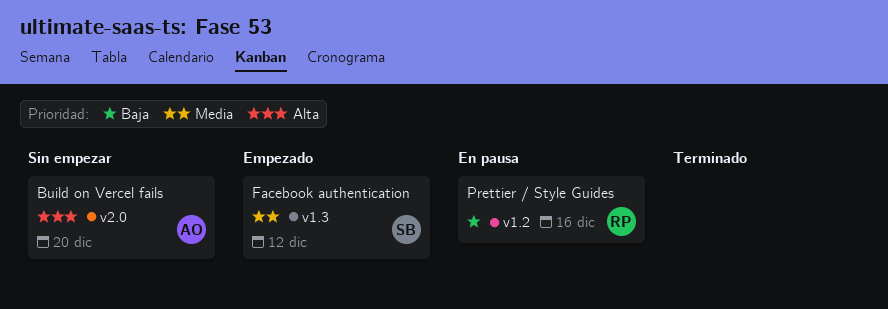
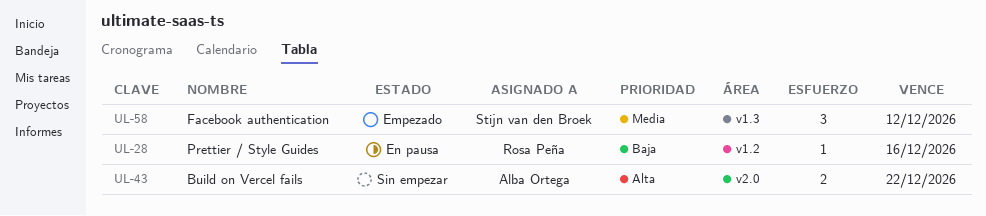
Build on Vercel fails, due: Dec 20 -> Dec 22

